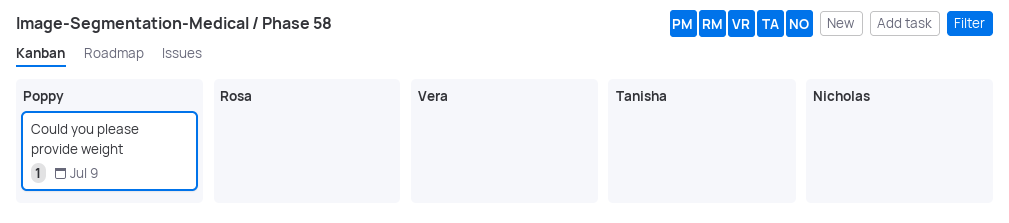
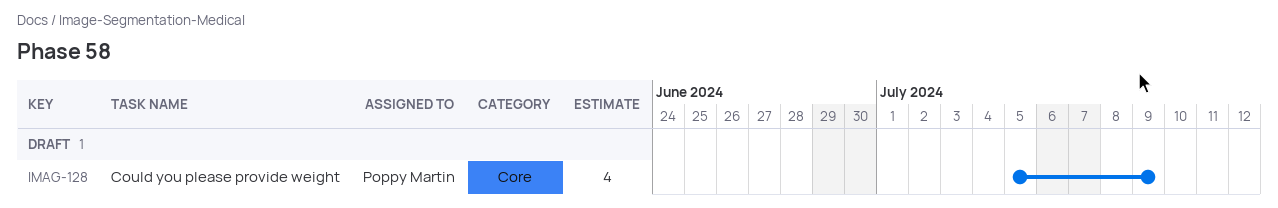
Could you please provide weight, estimate: 1 -> 4

